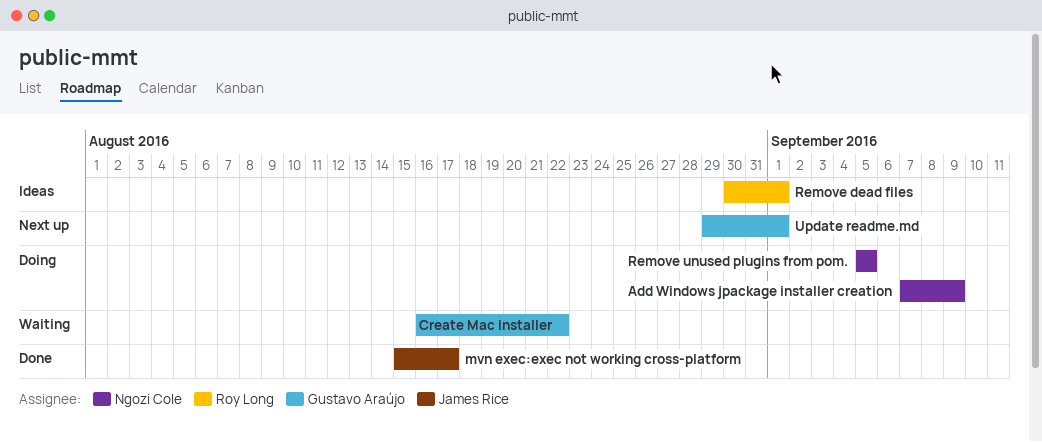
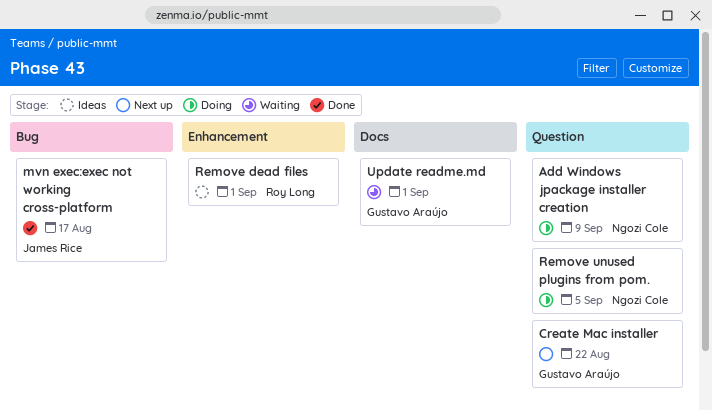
Create Mac installer, status: Waiting -> Next up
Update readme.md, status: Next up -> Waiting

